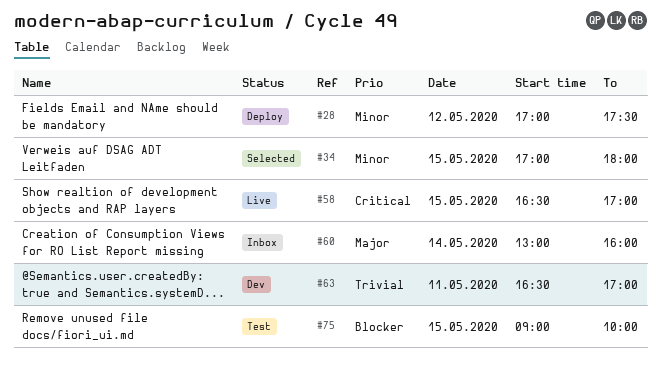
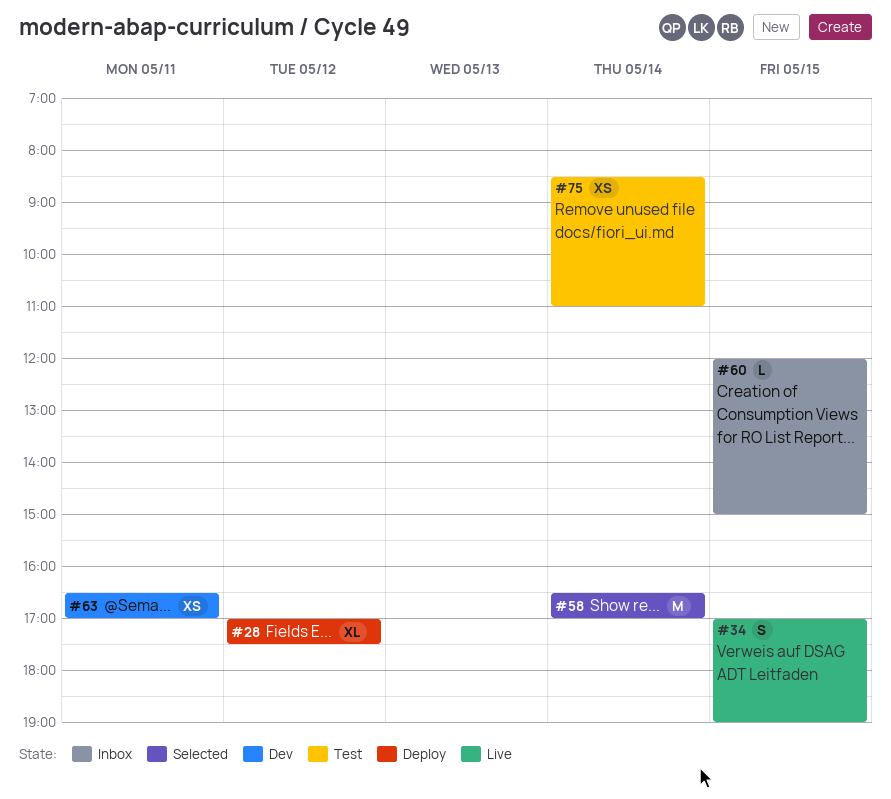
#34, status: Selected -> Live
#34, ends: 18:00 -> 19:00
#58, status: Live -> Selected
#58, day: May 15 -> May 14
#60, day: May 14 -> May 15
#60, begins: 13:00 -> 12:00
#60, ends: 16:00 -> 15:00
#75, day: May 15 -> May 14
#75, begins: 09:00 -> 08:30
#75, ends: 10:00 -> 11:00

